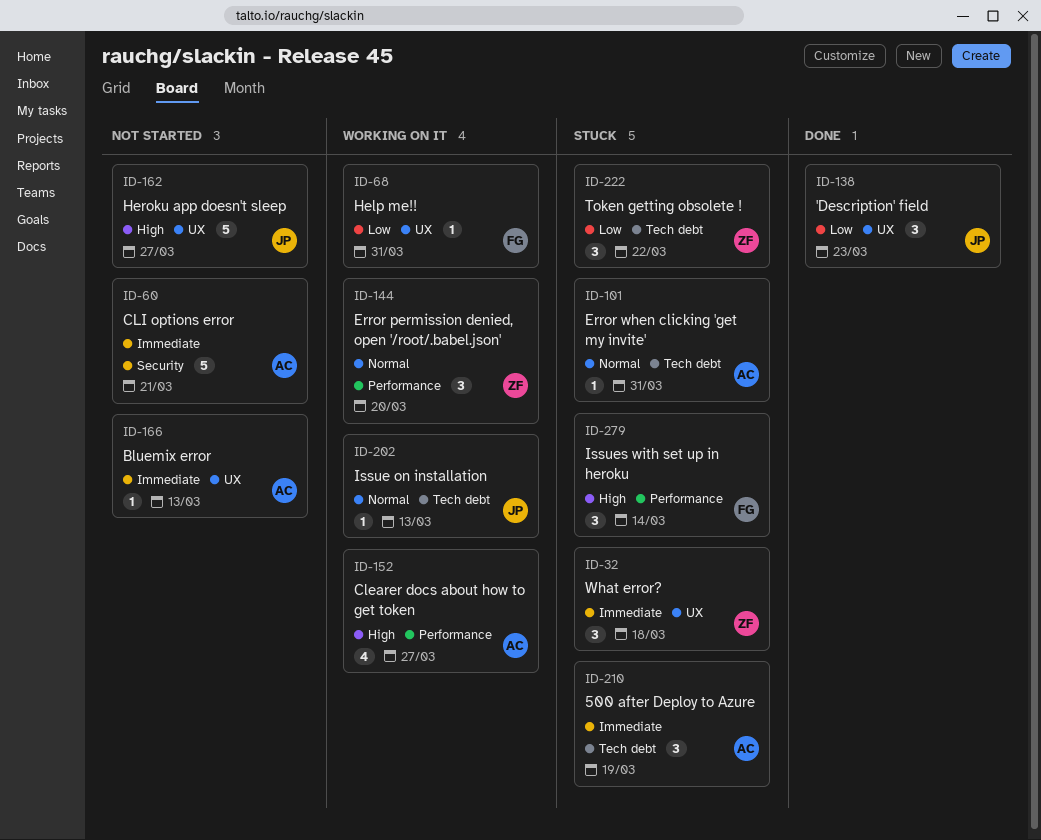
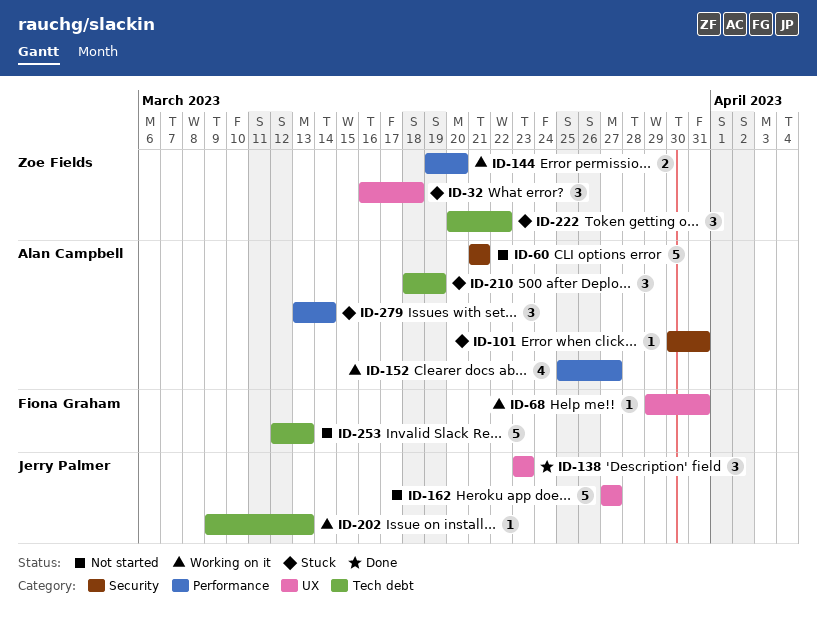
ID-101, label: Tech debt -> Security
ID-144, estimate: 3 -> 2
ID-166: present -> none
ID-253: none -> present
ID-279, owner: Fiona Graham -> Alan Campbell

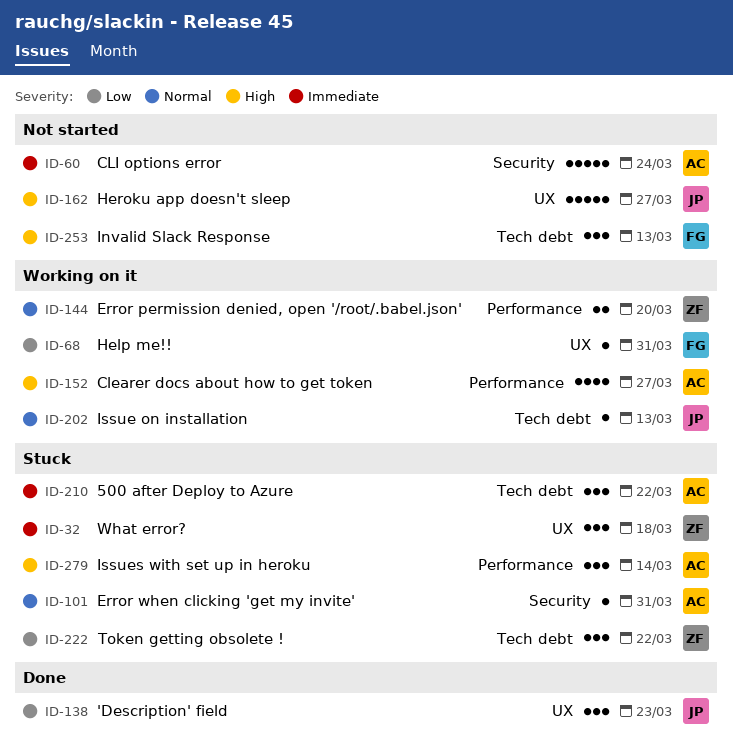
ID-60, due: Mar 21 -> Mar 24
ID-210, due: Mar 19 -> Mar 22
ID-253, estimate: 5 -> 3

